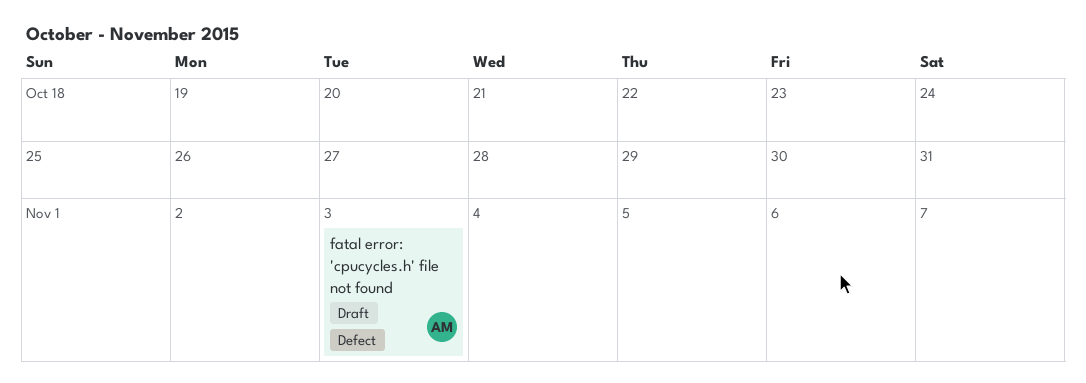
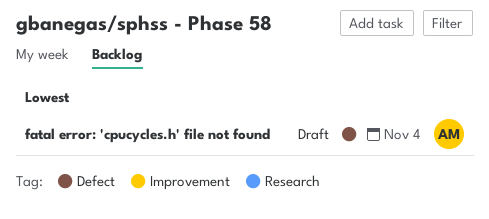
fatal error: 'cpucycles.h' file not found, due: Nov 3 -> Nov 4

